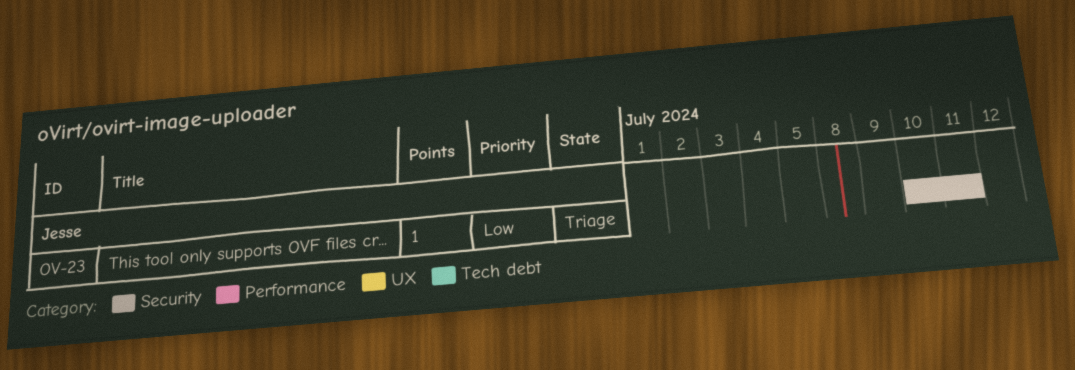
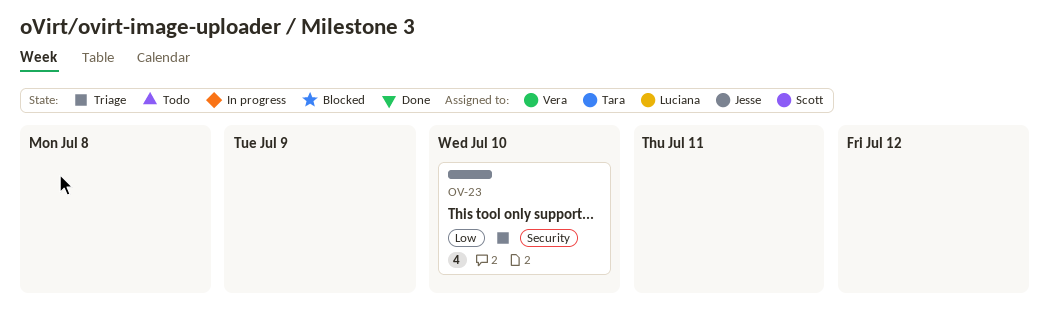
OV-23, estimate: 1 -> 4
OV-23, due: Jul 11 -> Jul 10

